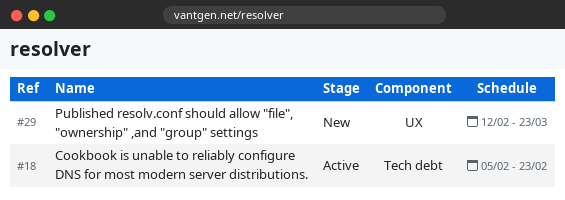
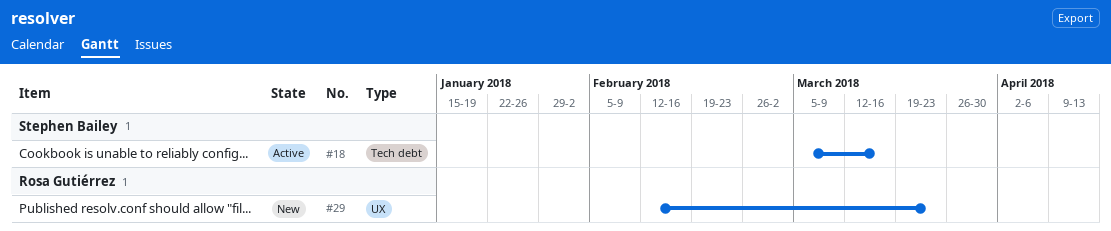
#18, start: Feb 5 -> Mar 5
#18, due: Feb 23 -> Mar 16

